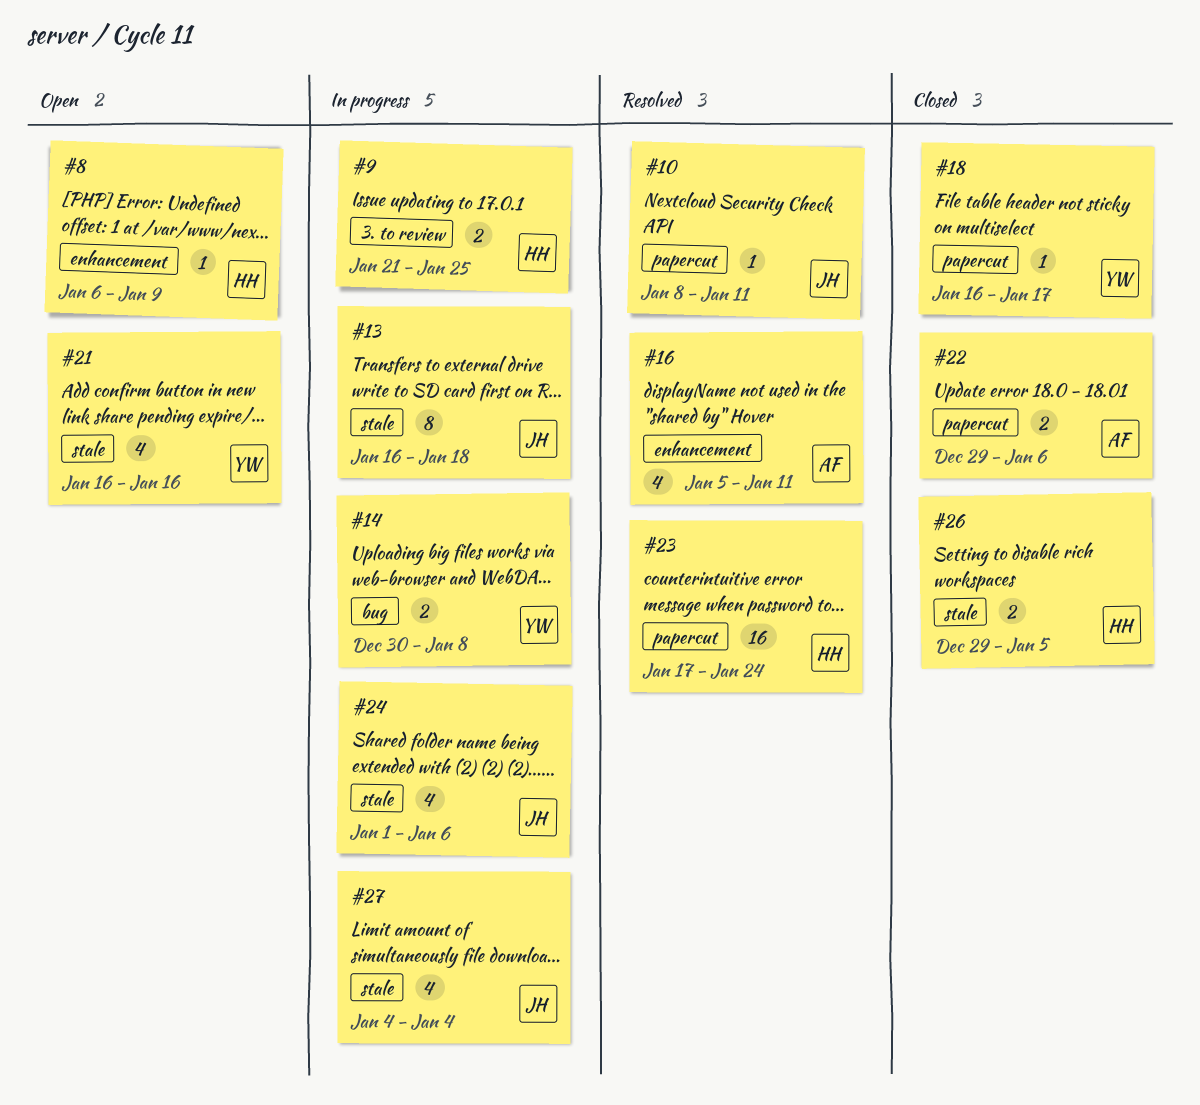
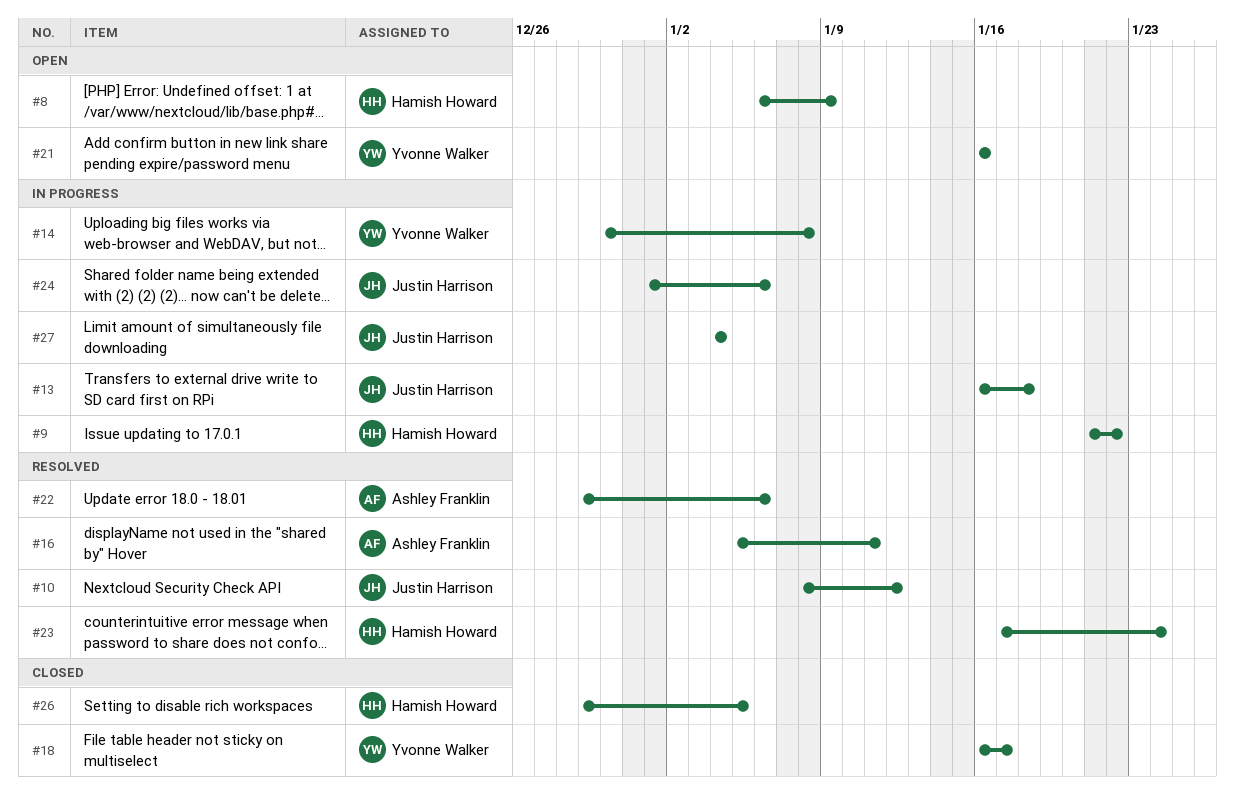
#9, due: Jan 25 -> Jan 22
#10, due: Jan 11 -> Jan 12
#22, status: Closed -> Resolved

